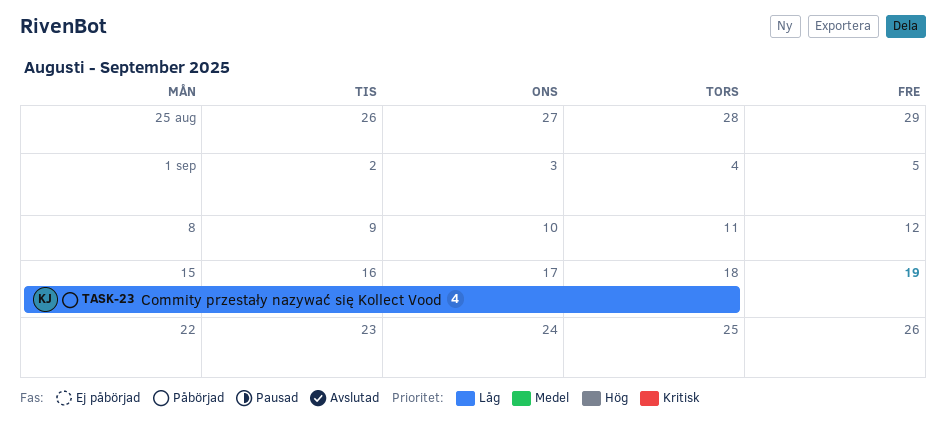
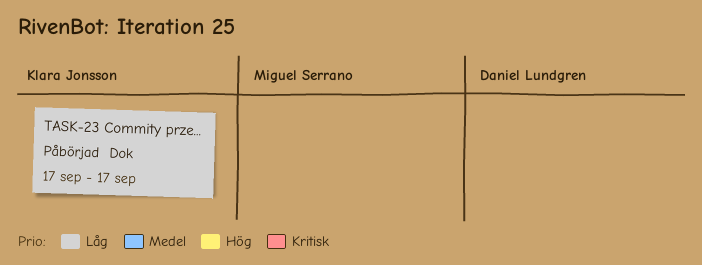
TASK-23, start: Sep 15 -> Sep 17
TASK-23, due: Sep 18 -> Sep 17

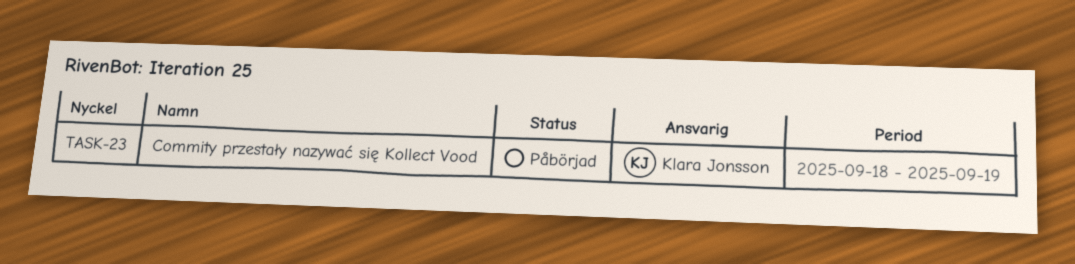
TASK-23, start: Sep 17 -> Sep 18
TASK-23, due: Sep 17 -> Sep 19

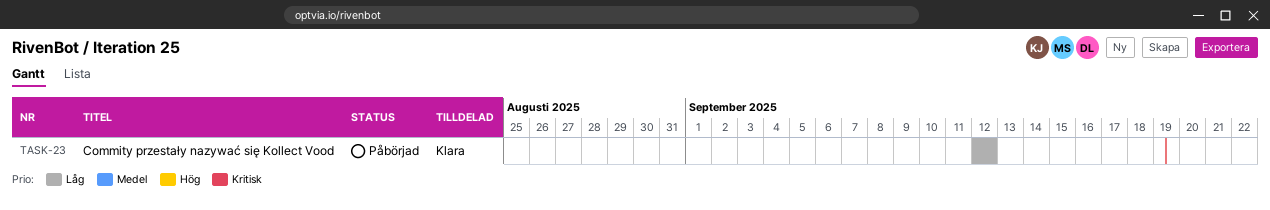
TASK-23, start: Sep 18 -> Sep 12
TASK-23, due: Sep 19 -> Sep 12

